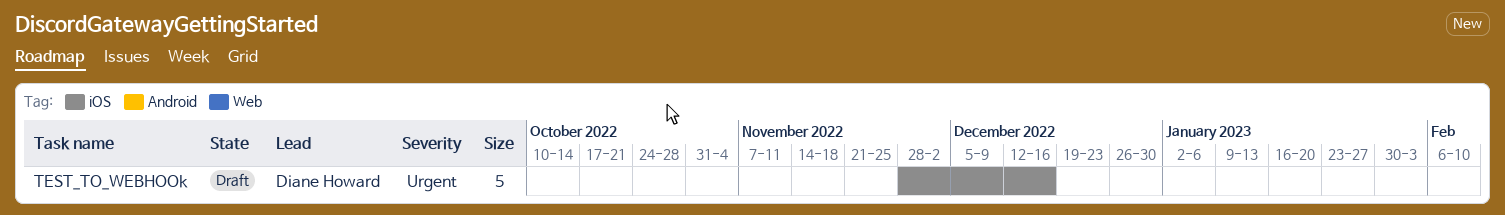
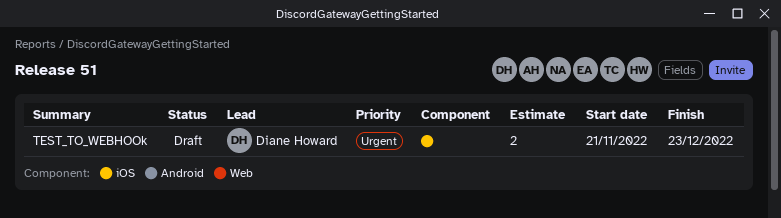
TEST_TO_WEBHOOk, estimate: 5 -> 2
TEST_TO_WEBHOOk, start: Nov 28 -> Nov 21
TEST_TO_WEBHOOk, due: Dec 16 -> Dec 23

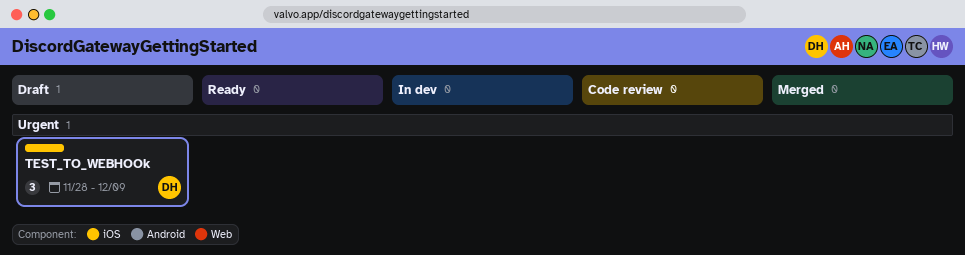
TEST_TO_WEBHOOk, estimate: 2 -> 3
TEST_TO_WEBHOOk, start: Nov 21 -> Nov 28
TEST_TO_WEBHOOk, due: Dec 23 -> Dec 9

